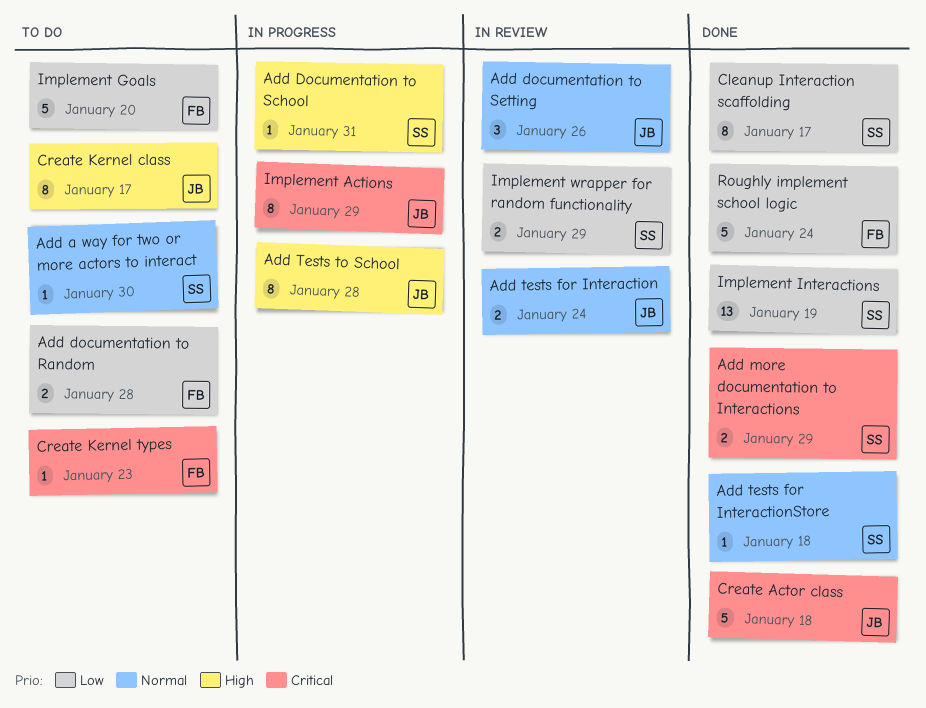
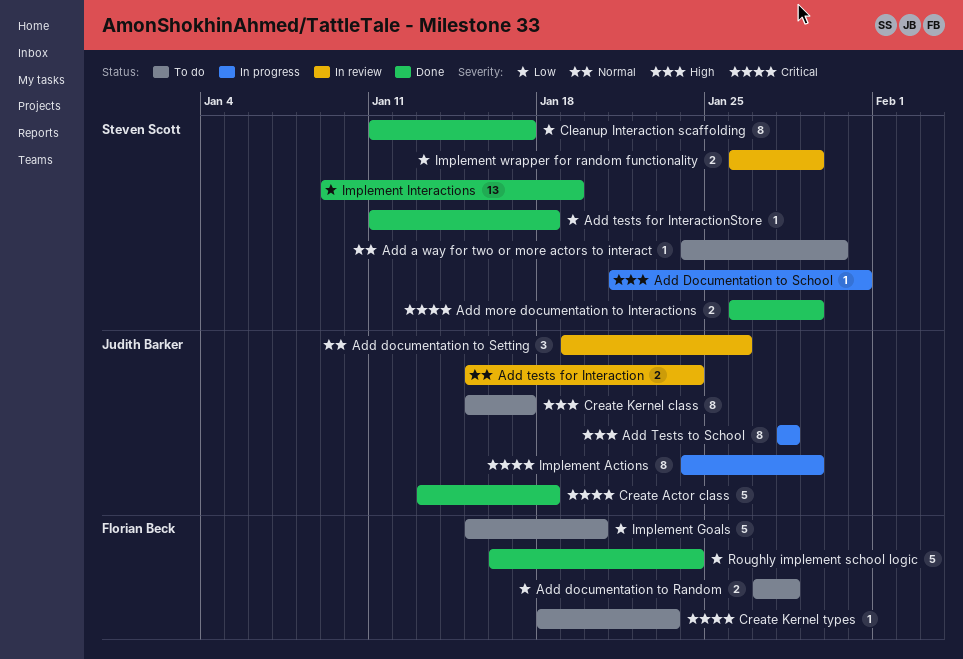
Add tests for InteractionStore, priority: Normal -> Low

